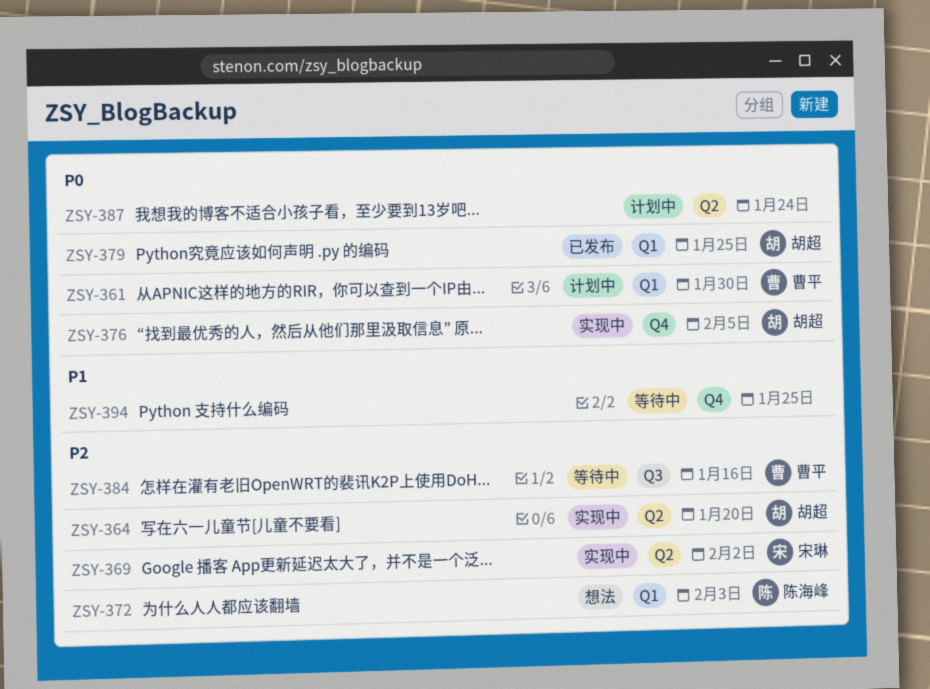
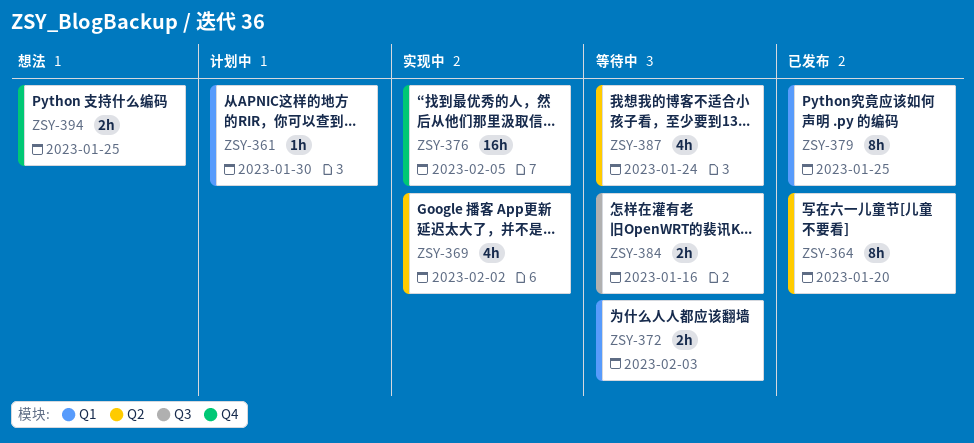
ZSY-364, status: 实现中 -> 已发布
ZSY-372, status: 想法 -> 等待中
ZSY-387, status: 计划中 -> 等待中
ZSY-394, status: 等待中 -> 想法

